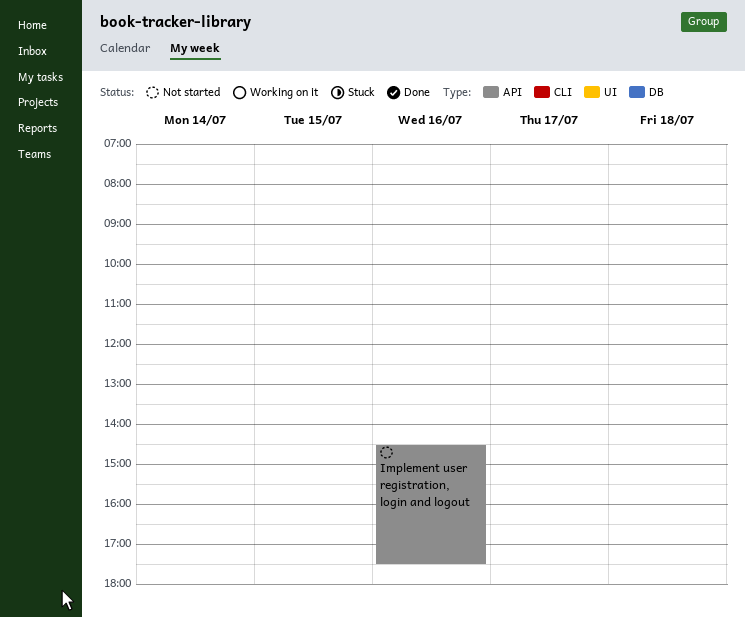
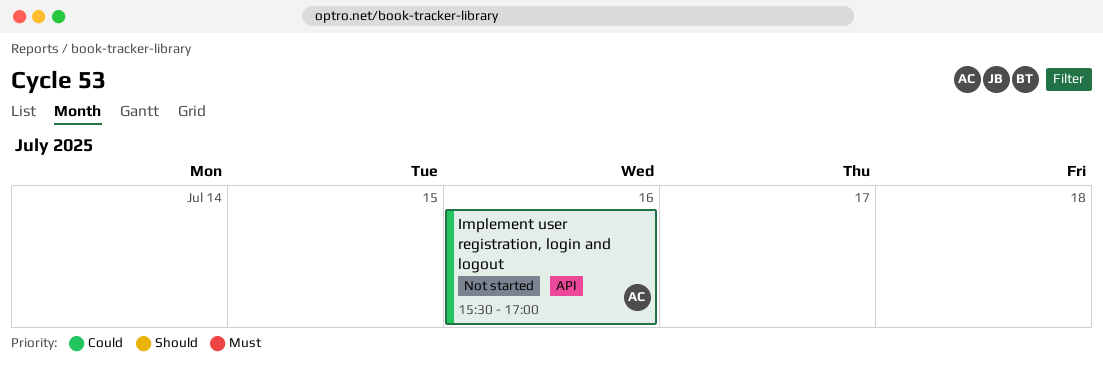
Implement user registration, login and logout, begins: 14:30 -> 15:30
Implement user registration, login and logout, ends: 17:30 -> 17:00

